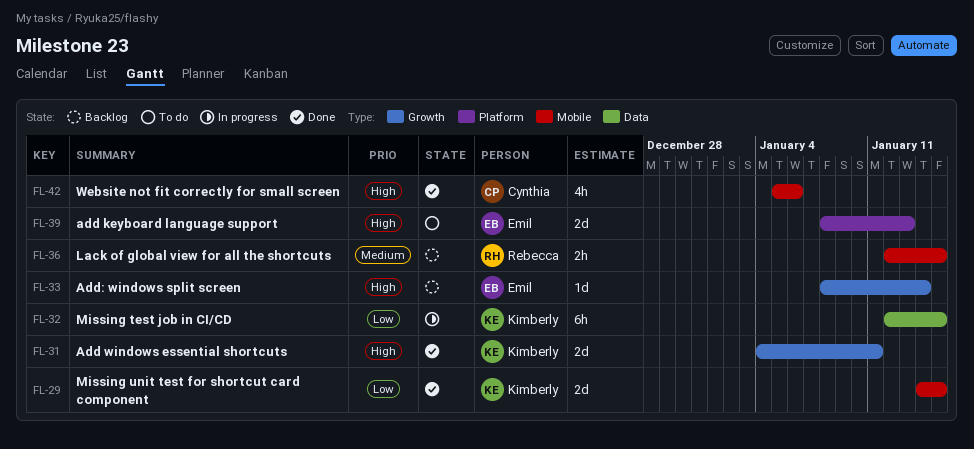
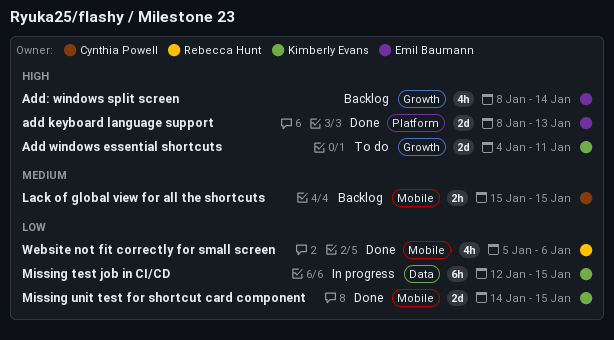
add keyboard language support, status: To do -> Done
Add windows essential shortcuts, status: Done -> To do
Add: windows split screen, estimate: 1d -> 4h
Lack of global view for all the shortcuts, owner: Rebecca Hunt -> Cynthia Powell
Lack of global view for all the shortcuts, start: Jan 12 -> Jan 15
Website not fit correctly for small screen, owner: Cynthia Powell -> Rebecca Hunt
Website not fit correctly for small screen, priority: High -> Low

